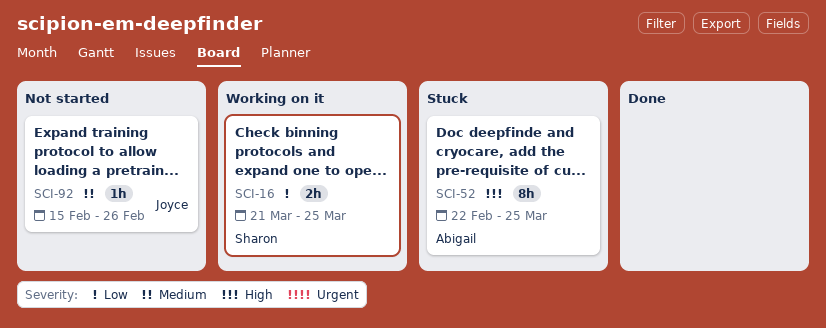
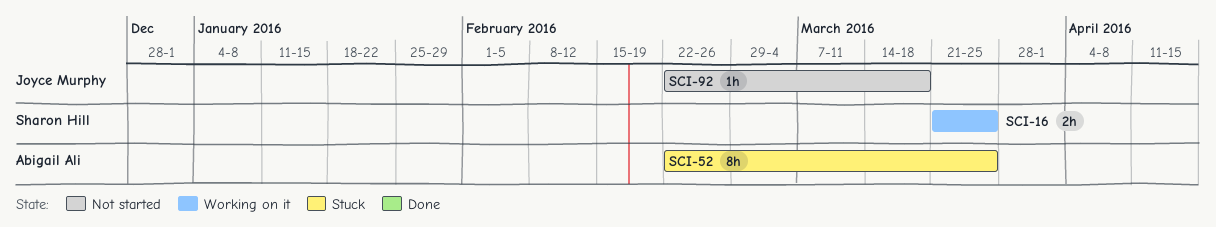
SCI-92, start: Feb 15 -> Feb 22
SCI-92, due: Feb 26 -> Mar 18

